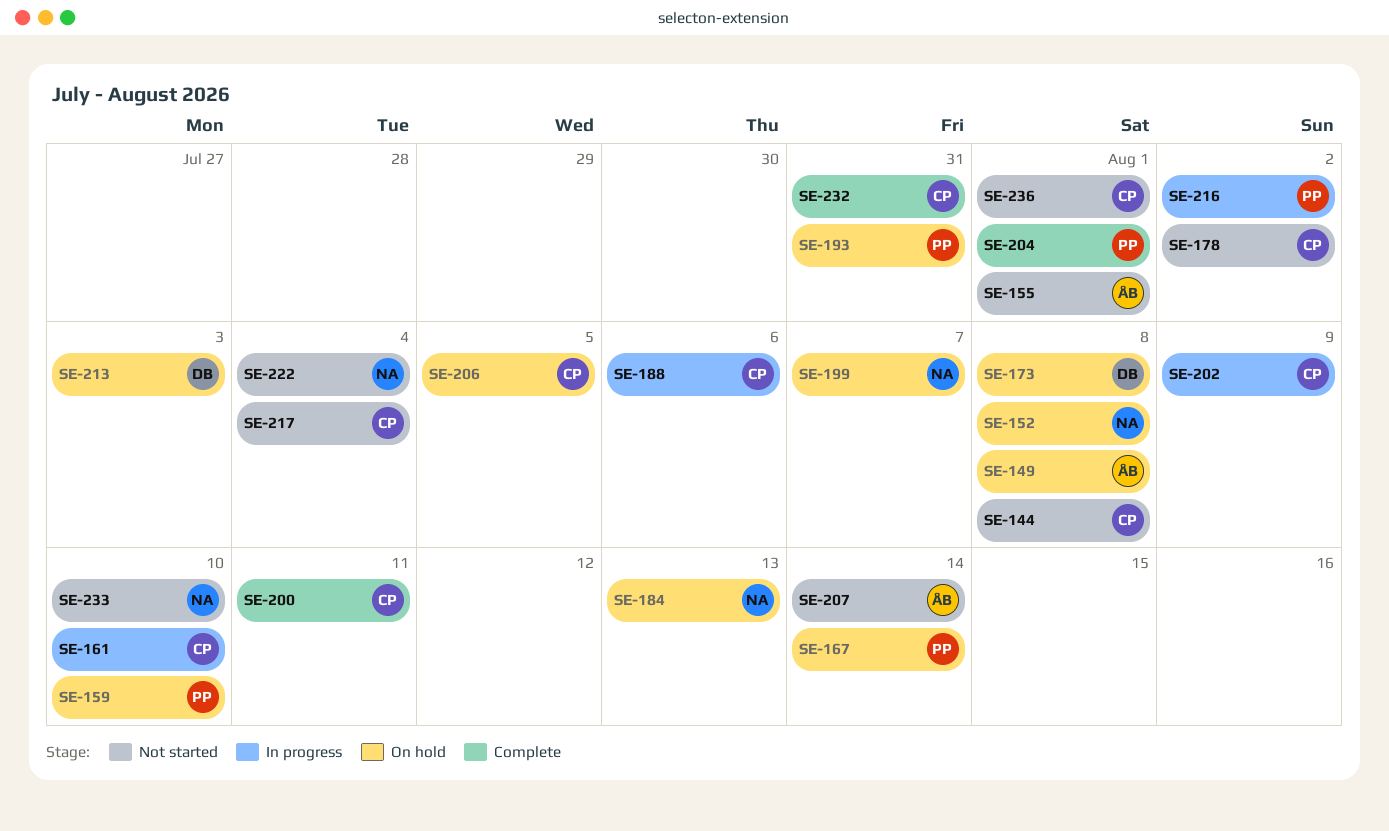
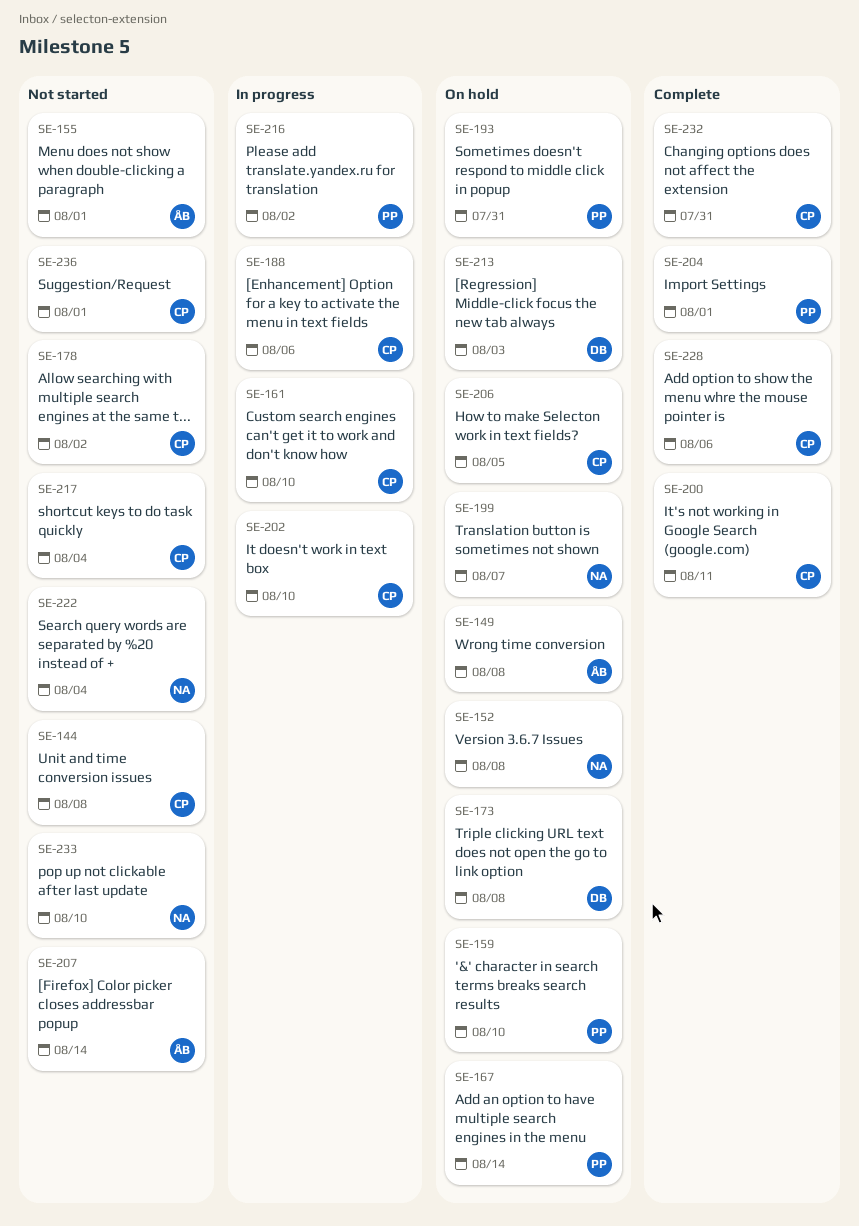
SE-184: present -> none
SE-202, due: Aug 9 -> Aug 10
SE-228: none -> present

